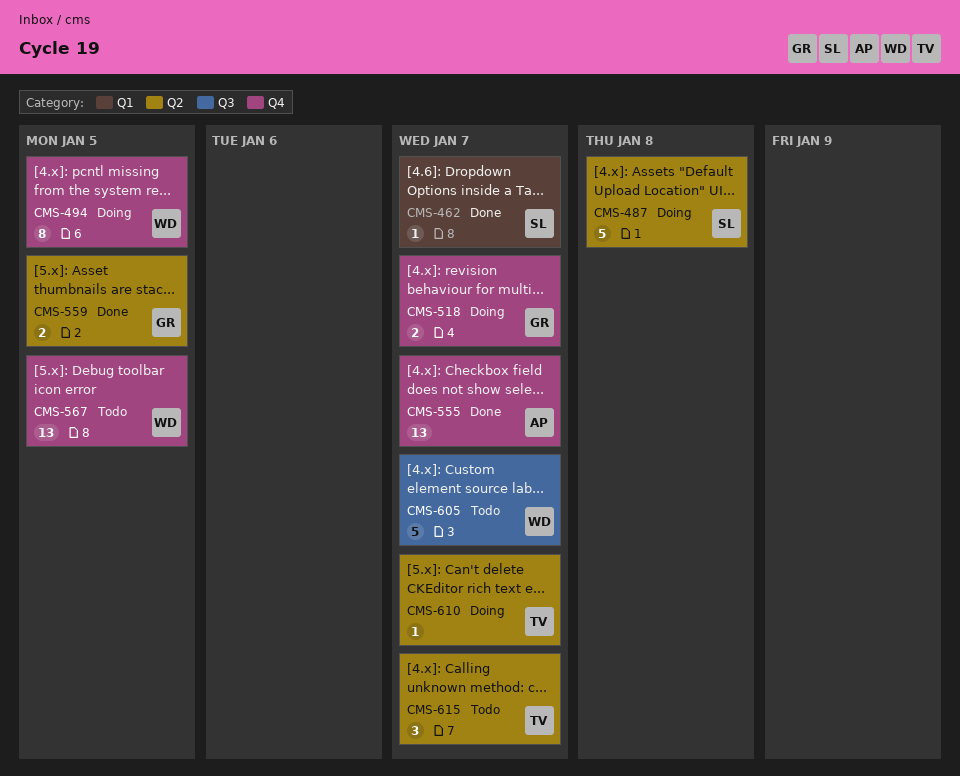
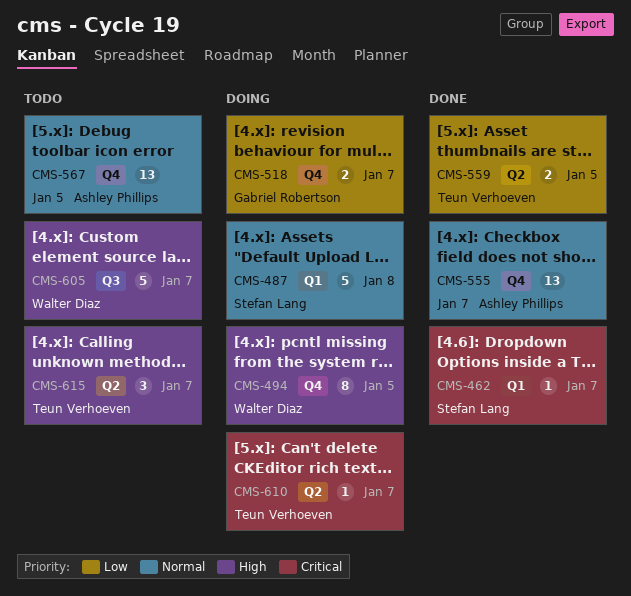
CMS-487, label: Q2 -> Q1
CMS-559, owner: Gabriel Robertson -> Teun Verhoeven
CMS-567, owner: Walter Diaz -> Ashley Phillips

